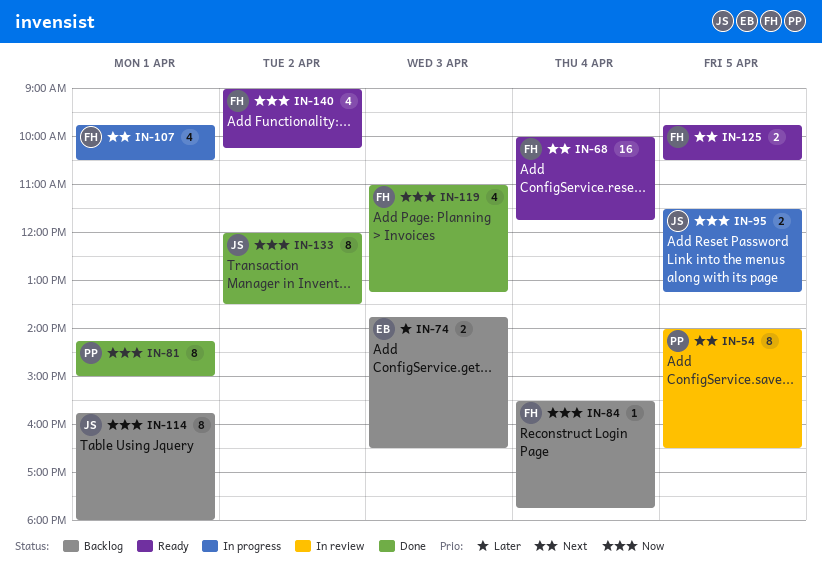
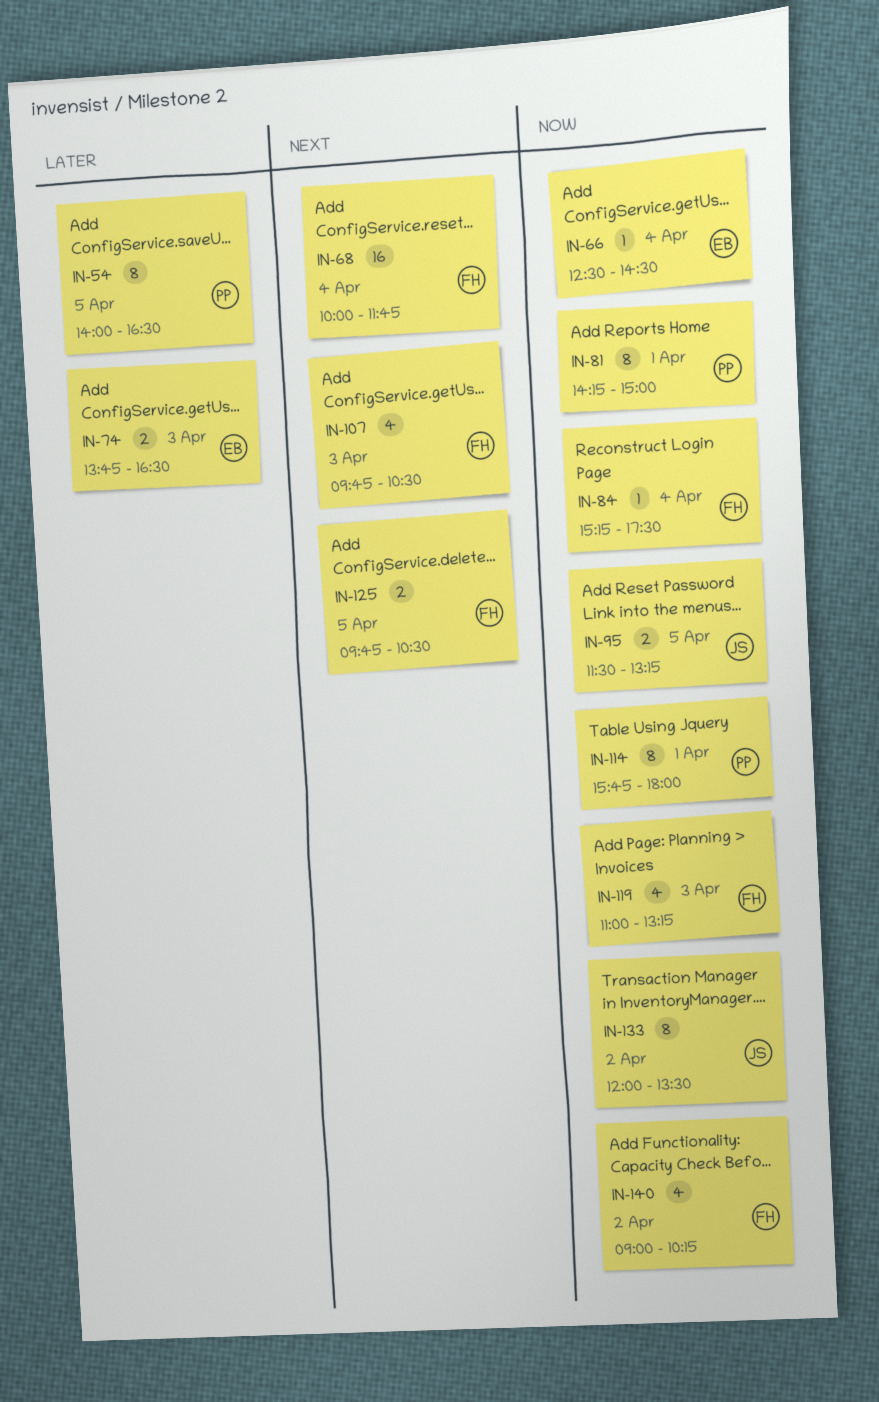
IN-54, priority: Next -> Later
IN-66: none -> present
IN-84, begins: 15:30 -> 15:15
IN-84, ends: 17:45 -> 17:30
IN-107, day: Apr 1 -> Apr 3
IN-114, owner: JS -> PP

